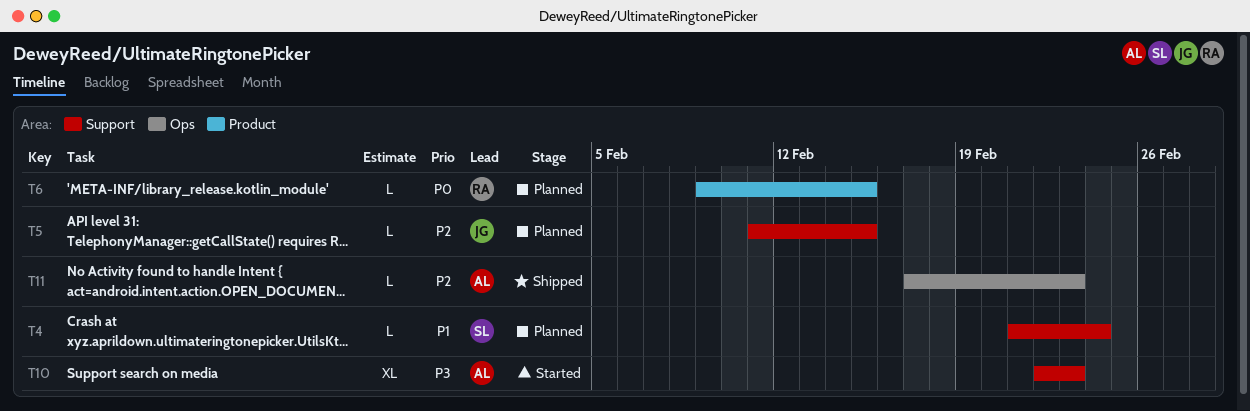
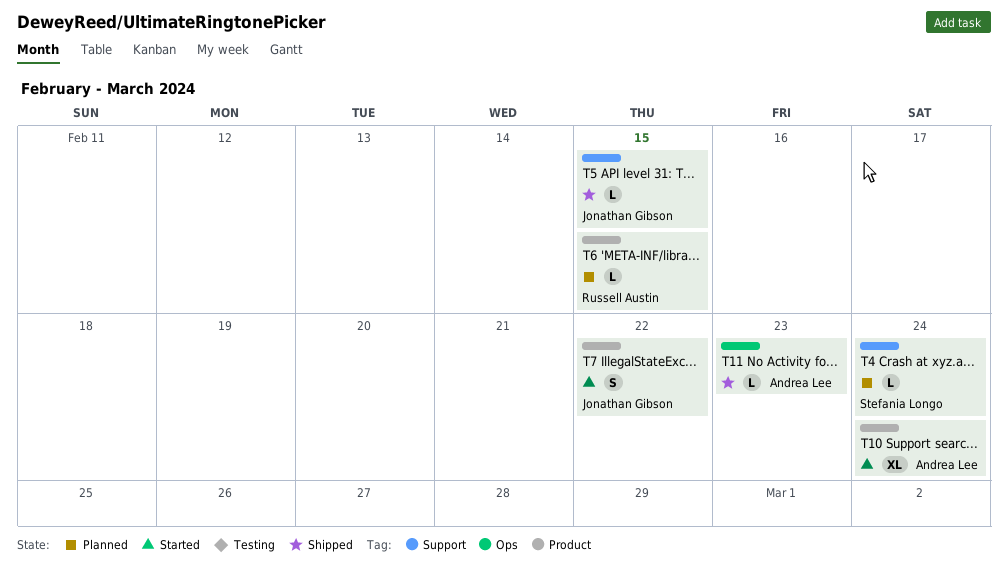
T5, status: Planned -> Shipped
T7: none -> present
T10, label: Support -> Product
T10, due: Feb 23 -> Feb 24

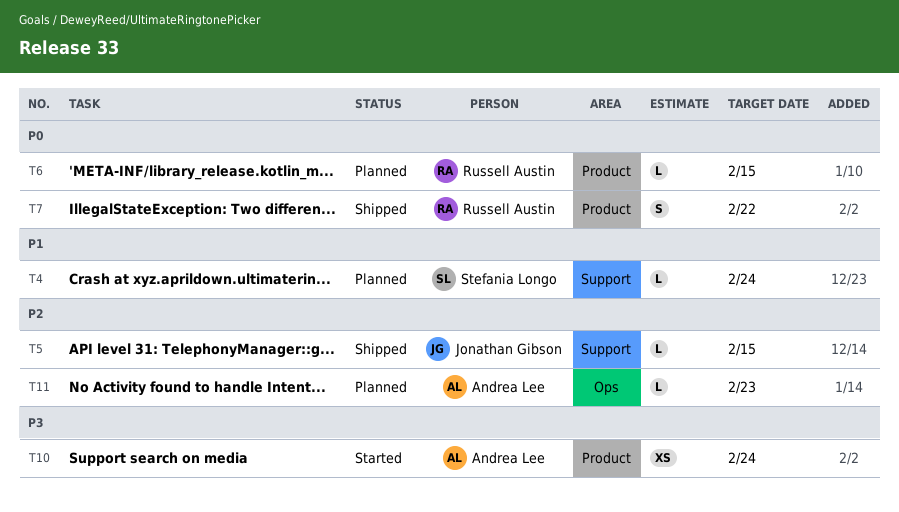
T7, status: Started -> Shipped
T7, owner: Jonathan Gibson -> Russell Austin
T10, estimate: XL -> XS
T11, status: Shipped -> Planned

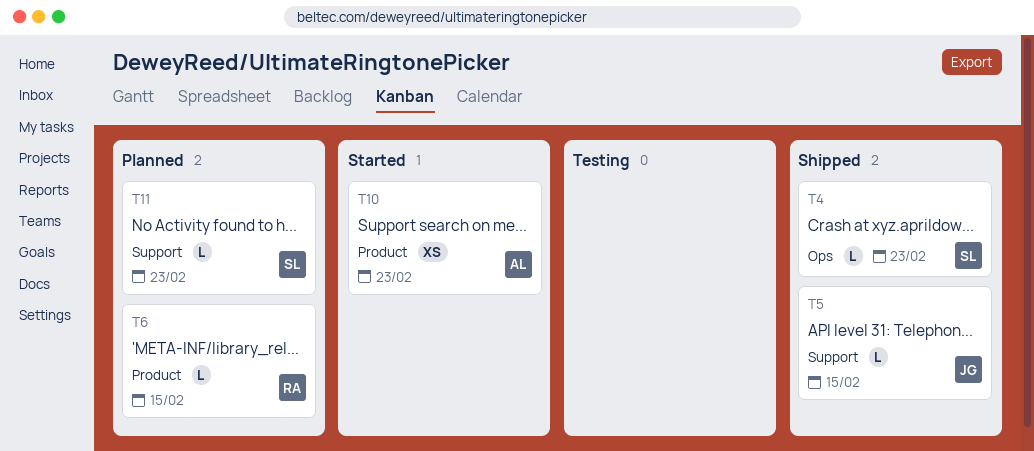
T4, status: Planned -> Shipped
T4, label: Support -> Ops
T4, due: Feb 24 -> Feb 23
T7: present -> none
T10, due: Feb 24 -> Feb 23
T11, owner: Andrea Lee -> Stefania Longo
T11, label: Ops -> Support

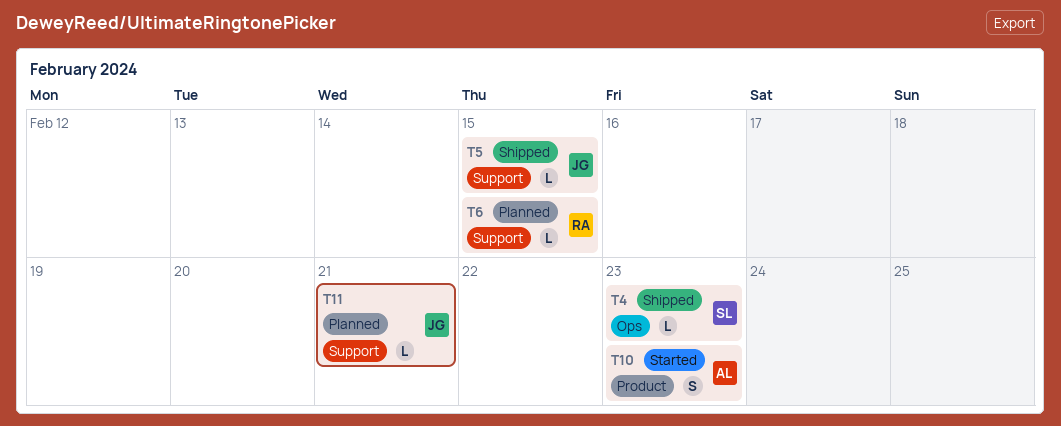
T6, label: Product -> Support
T10, estimate: XS -> S
T11, owner: SL -> JG
T11, due: Feb 23 -> Feb 21

